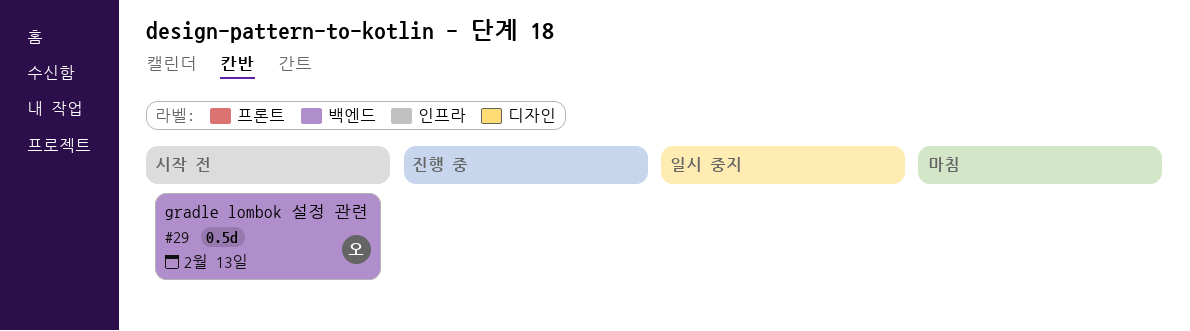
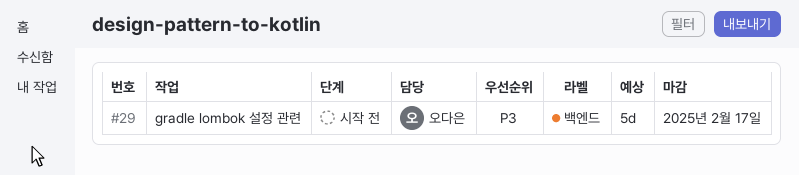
#29, estimate: 0.5d -> 5d
#29, due: Feb 13 -> Feb 17

